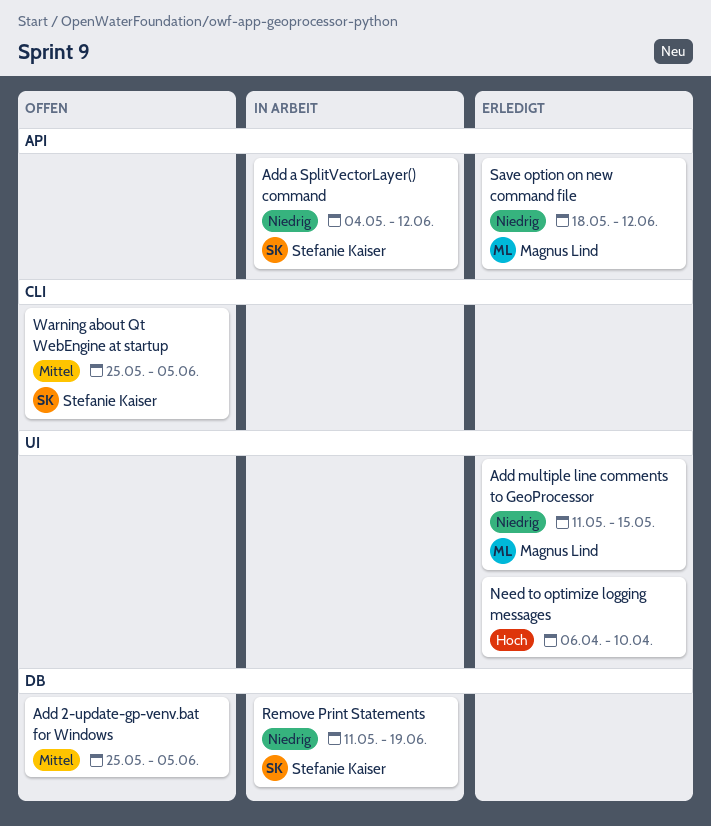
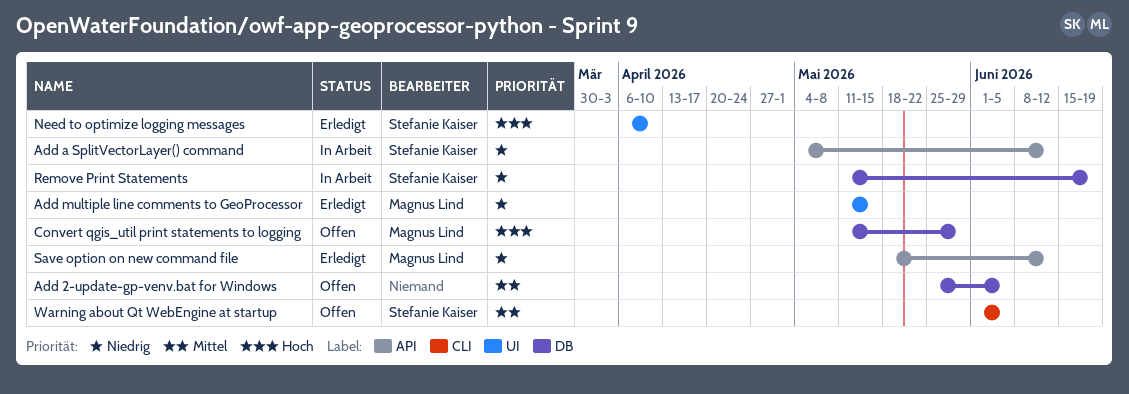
Convert qgis_util print statements to logging: none -> present
Need to optimize logging messages, owner: none -> Stefanie Kaiser
Warning about Qt WebEngine at startup, start: May 25 -> Jun 1

